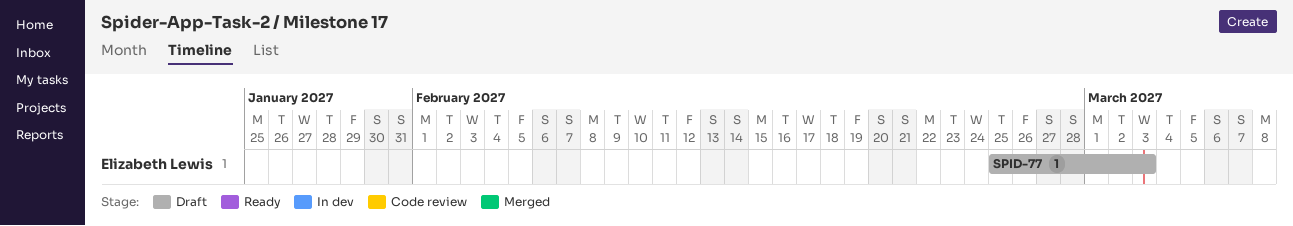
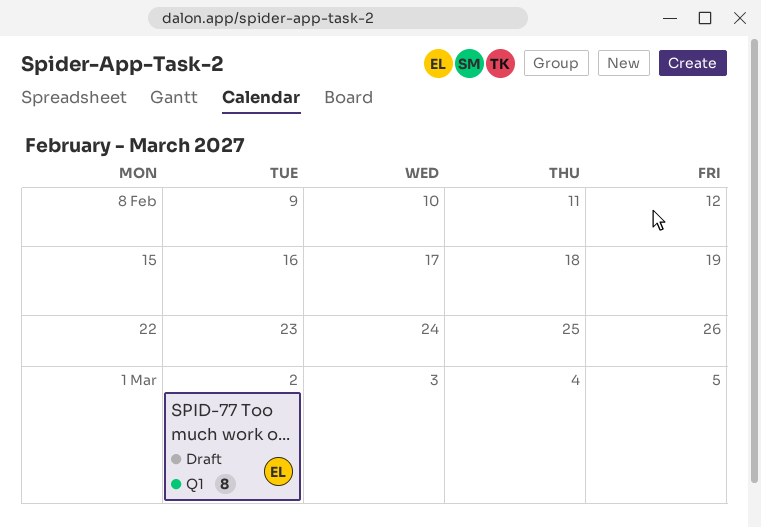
SPID-77, estimate: 1 -> 8
SPID-77, due: Mar 3 -> Mar 2

